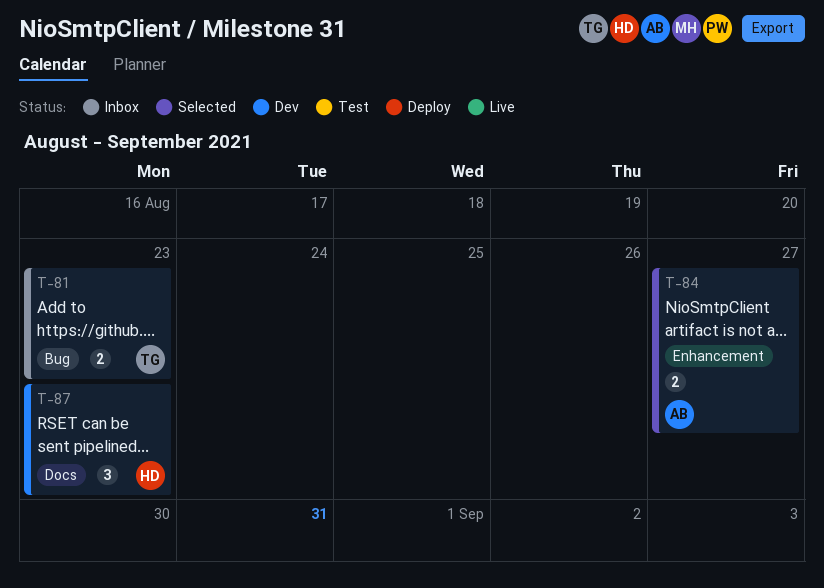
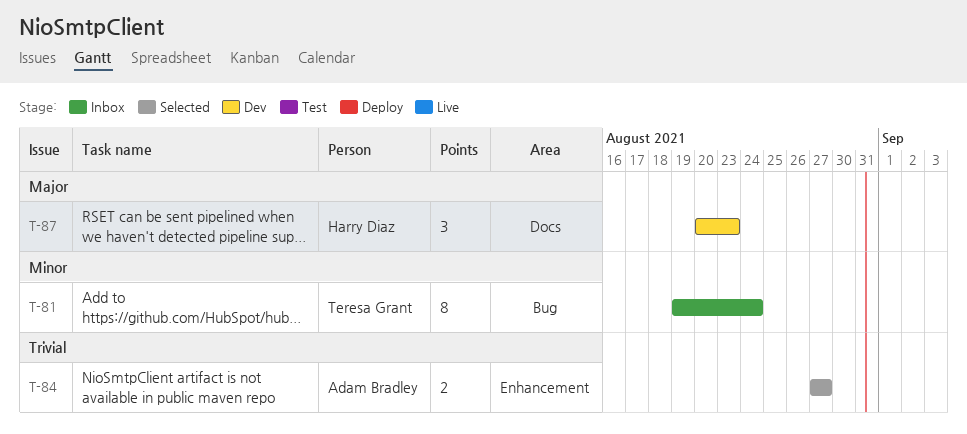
T-81, estimate: 2 -> 8
T-81, due: Aug 23 -> Aug 24

